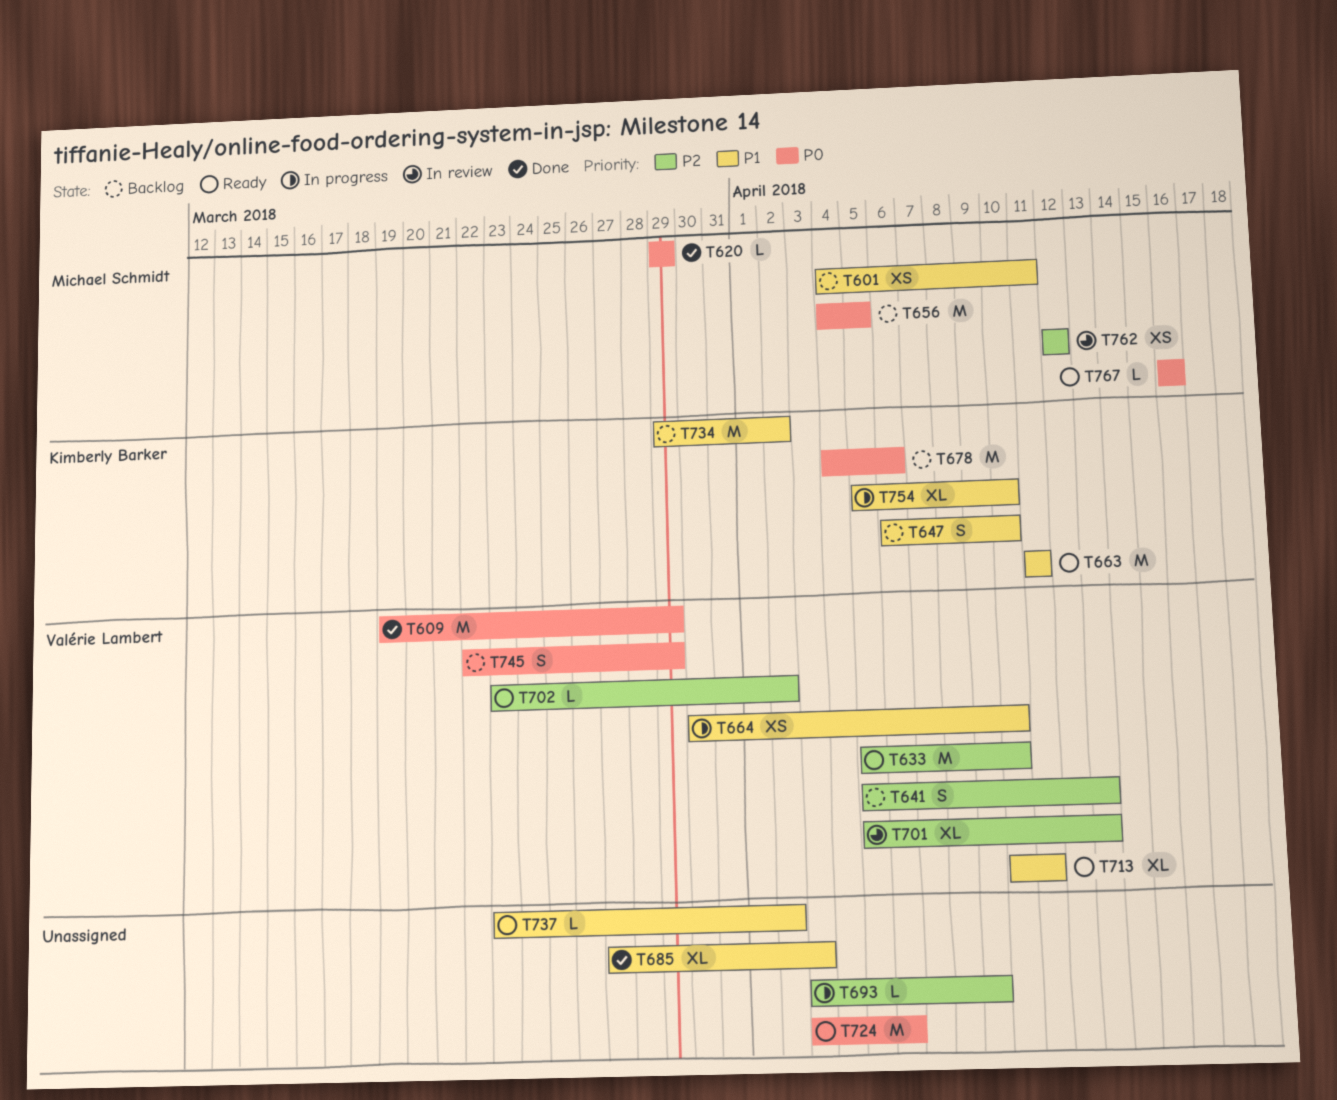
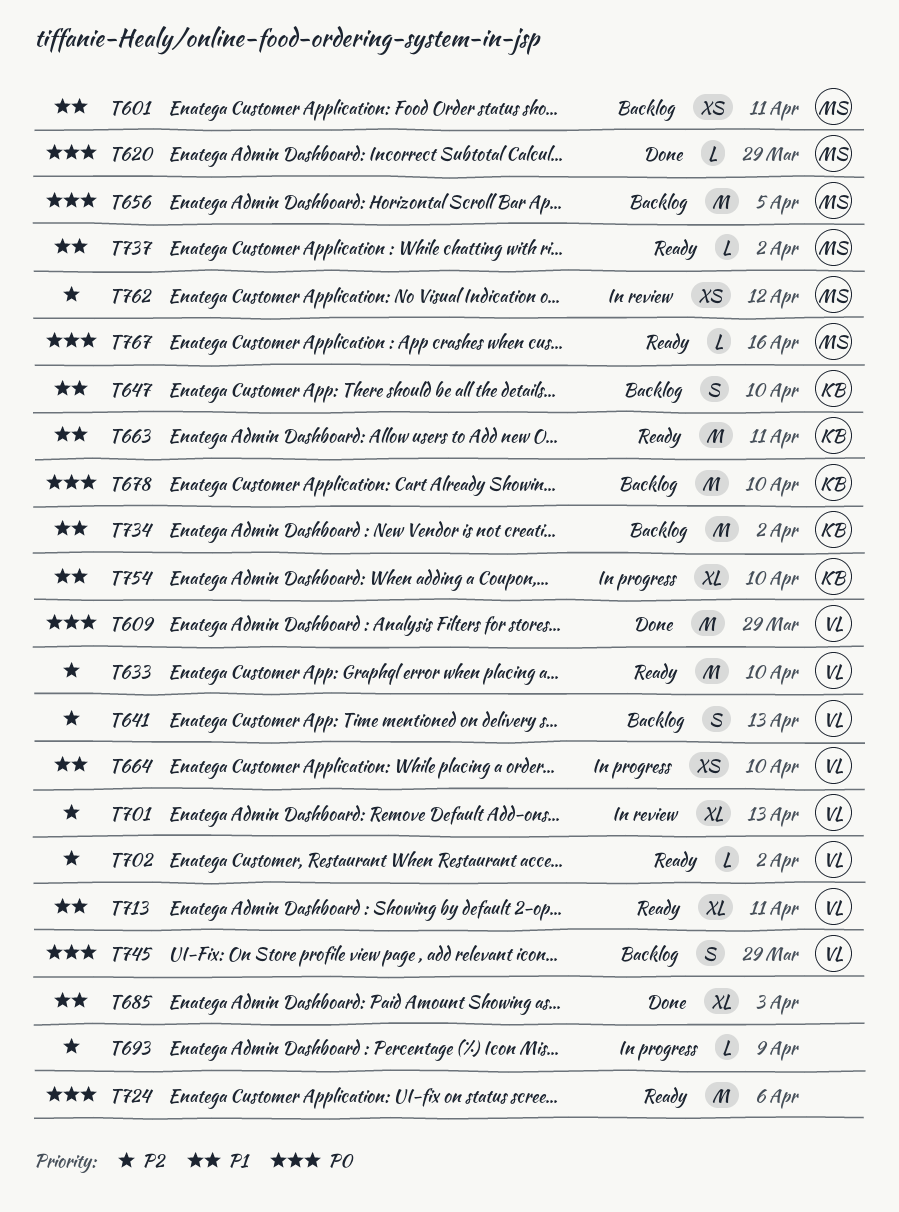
T678, due: Apr 6 -> Apr 10
T737, owner: none -> Michael Schmidt

